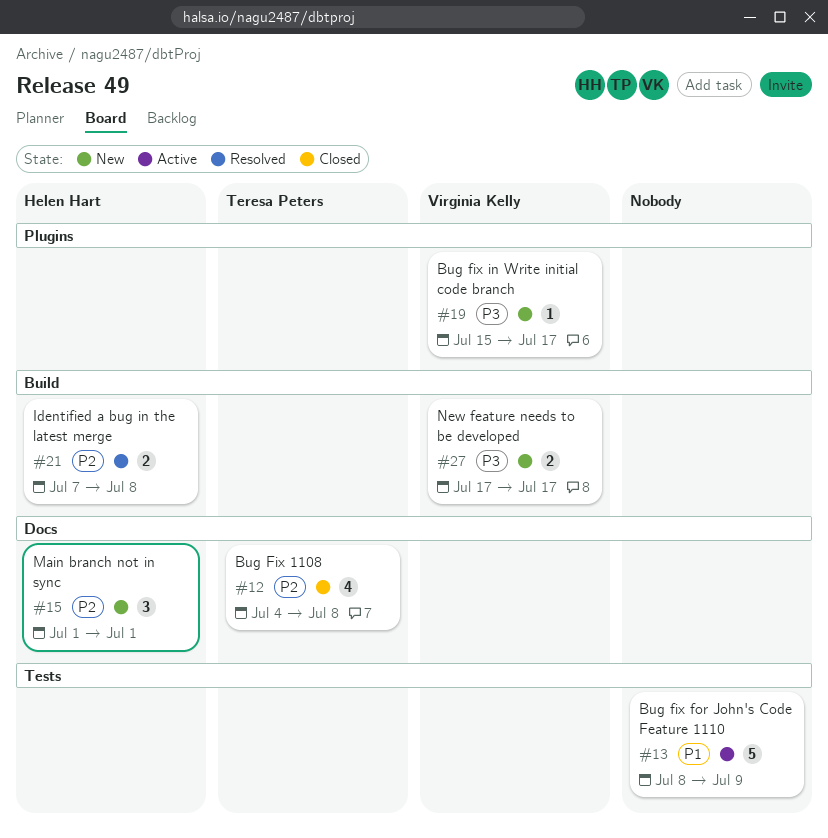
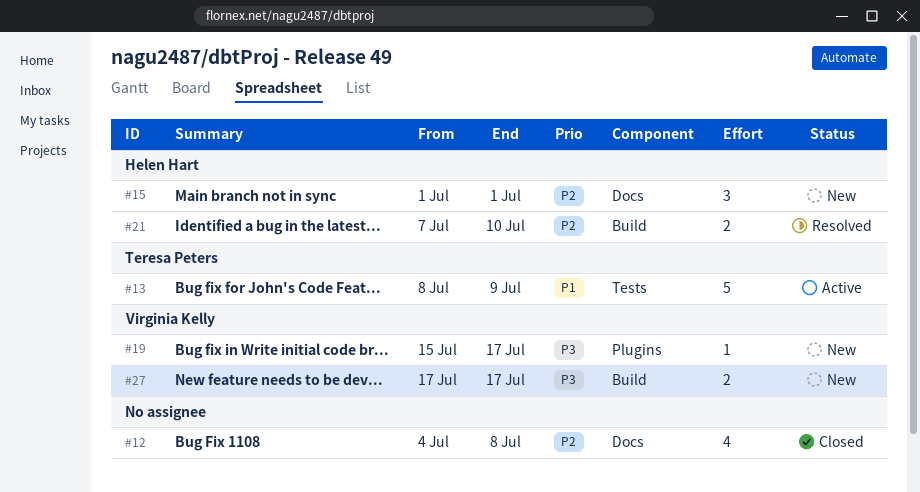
#12, owner: Teresa Peters -> none
#13, owner: none -> Teresa Peters
#21, due: Jul 8 -> Jul 10

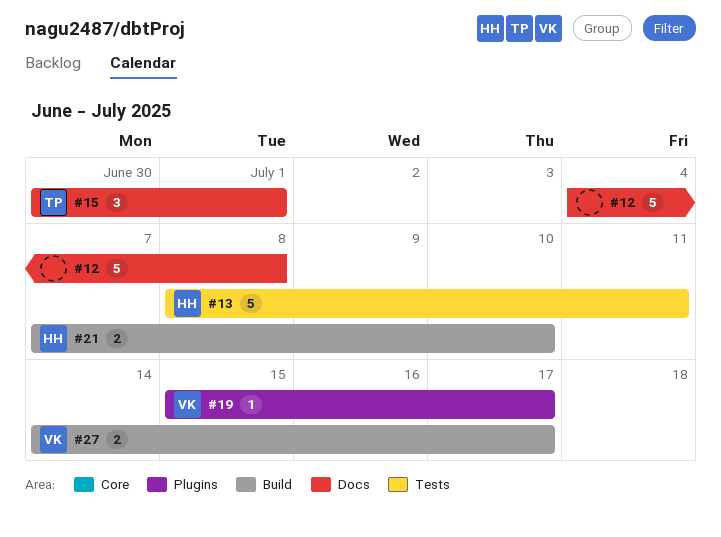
#12, estimate: 4 -> 5
#13, owner: Teresa Peters -> Helen Hart
#13, due: Jul 9 -> Jul 11
#15, owner: Helen Hart -> Teresa Peters
#15, start: Jul 1 -> Jun 30
#27, start: Jul 17 -> Jul 14

